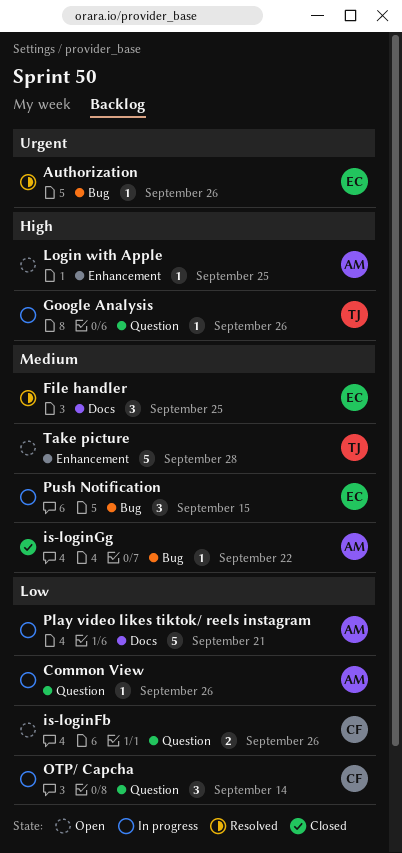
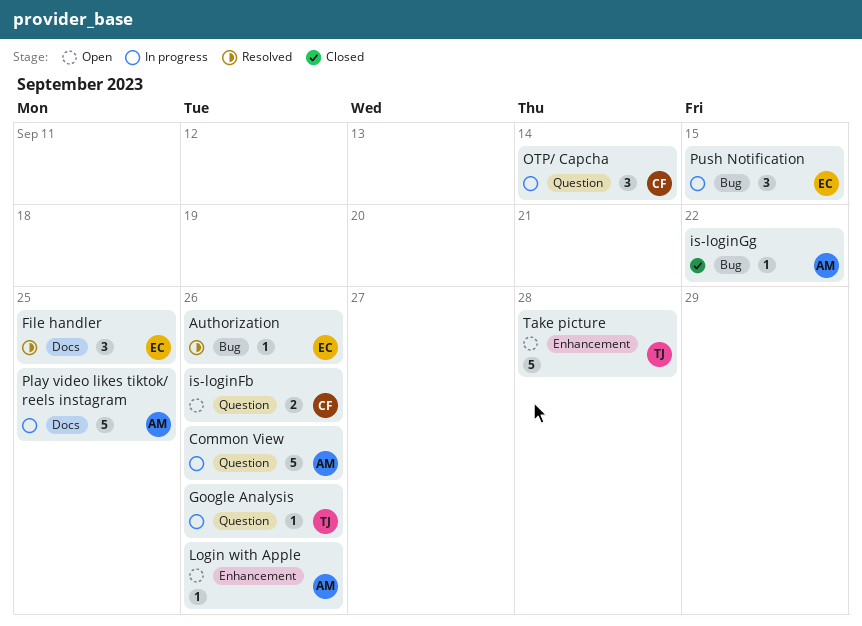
Common View, estimate: 1 -> 5
Login with Apple, due: Sep 25 -> Sep 26
Play video likes tiktok/ reels instagram, due: Sep 21 -> Sep 25

